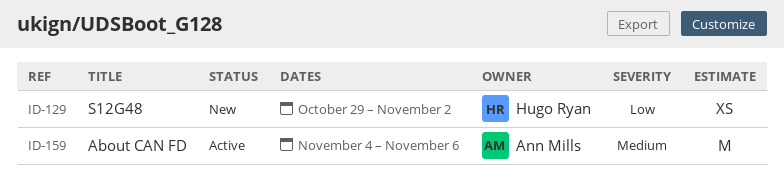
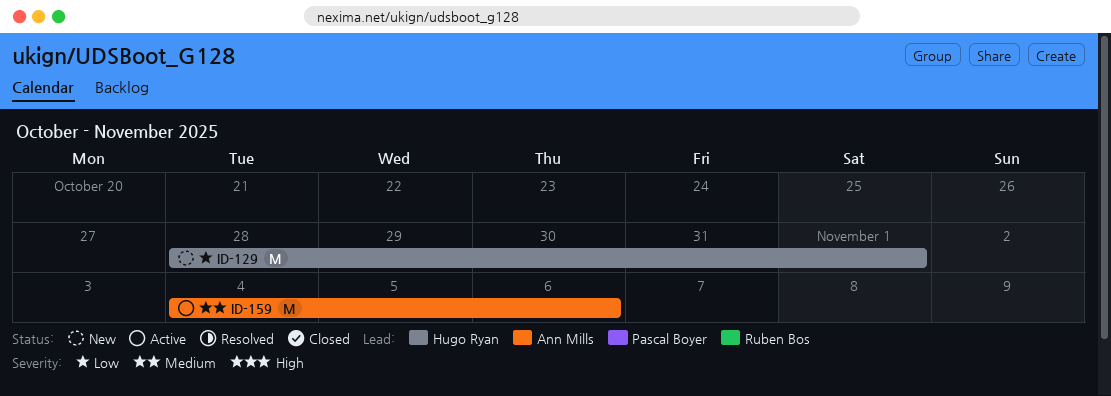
ID-129, estimate: XS -> M
ID-129, start: Oct 29 -> Oct 28
ID-129, due: Nov 2 -> Nov 1

